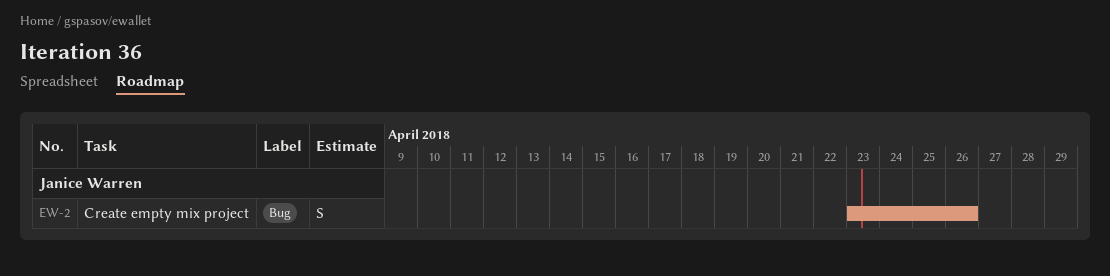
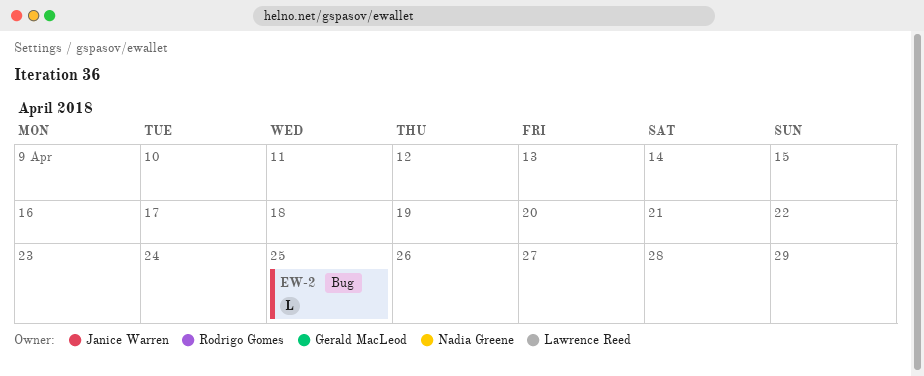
EW-2, estimate: S -> L
EW-2, due: Apr 26 -> Apr 25

